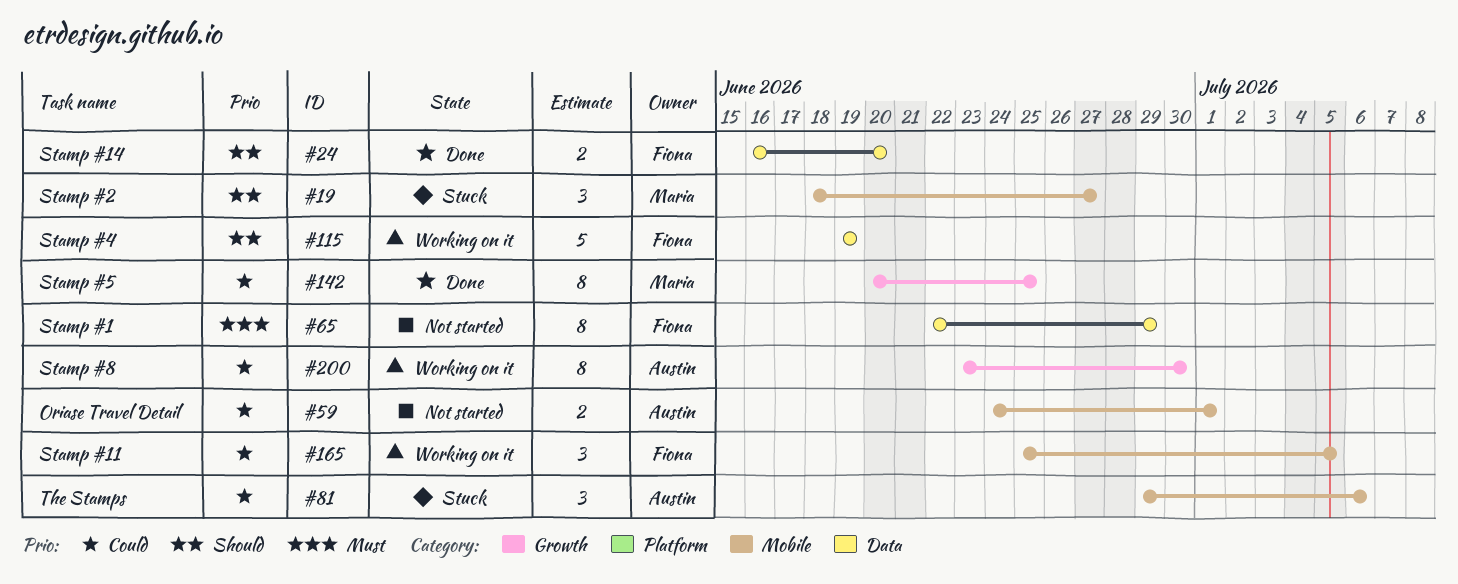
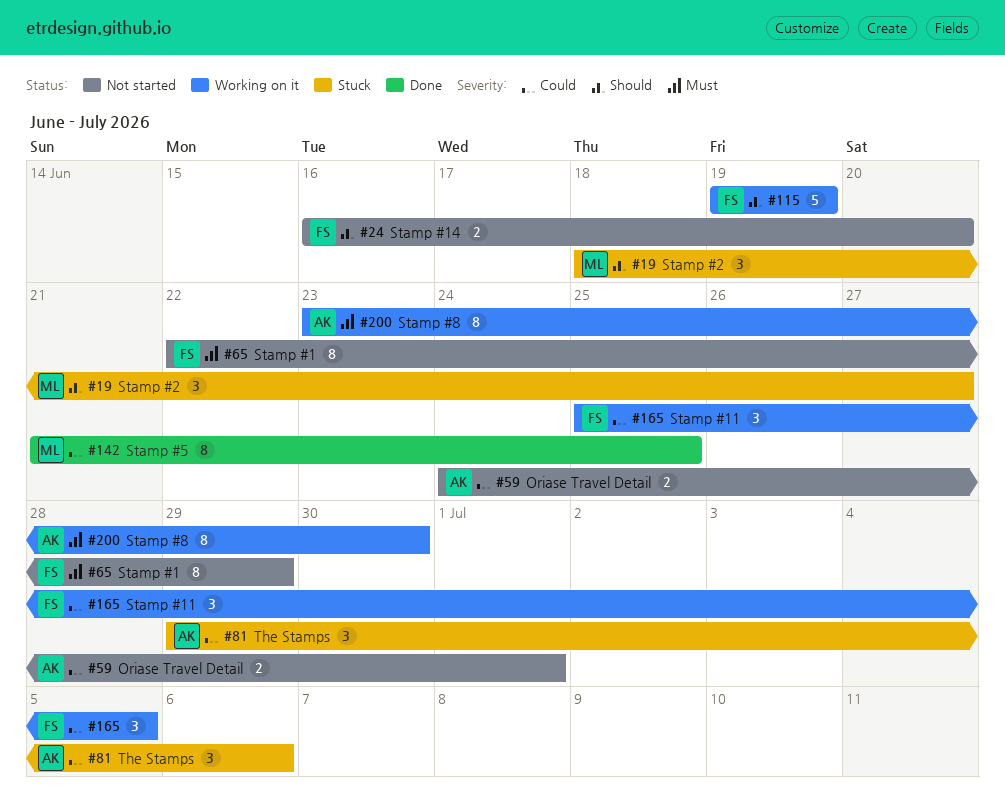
#24, status: Done -> Not started
#142, start: Jun 20 -> Jun 21
#200, priority: Could -> Must

